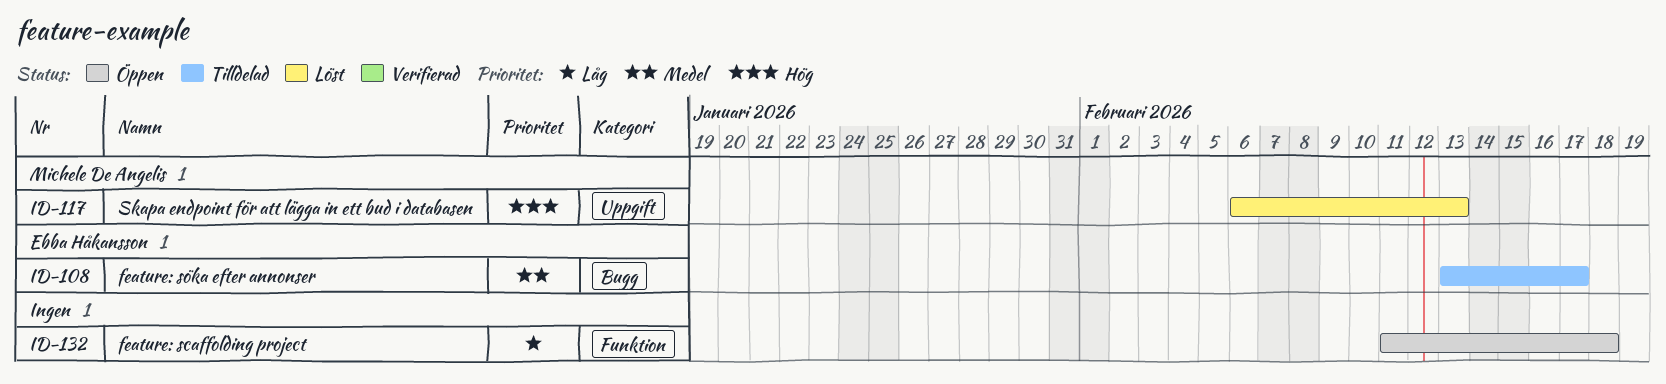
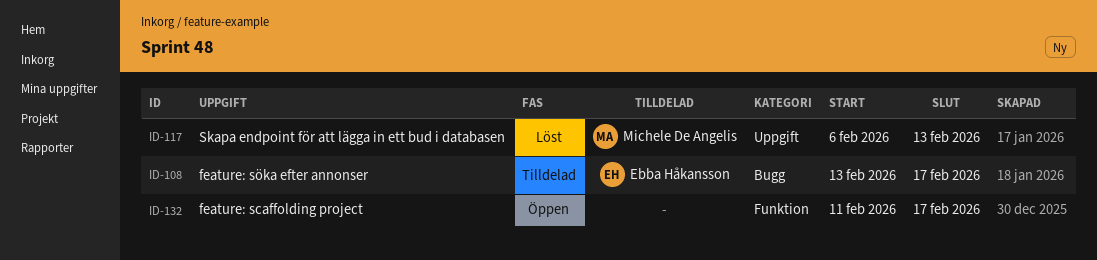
ID-132, due: Feb 18 -> Feb 17

